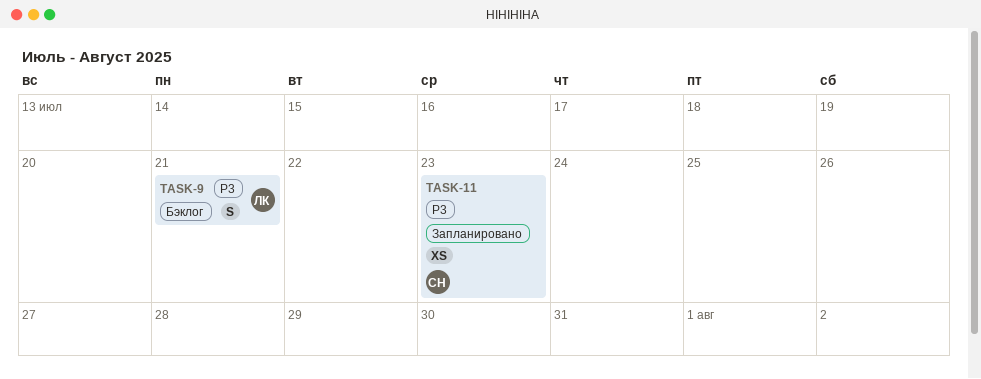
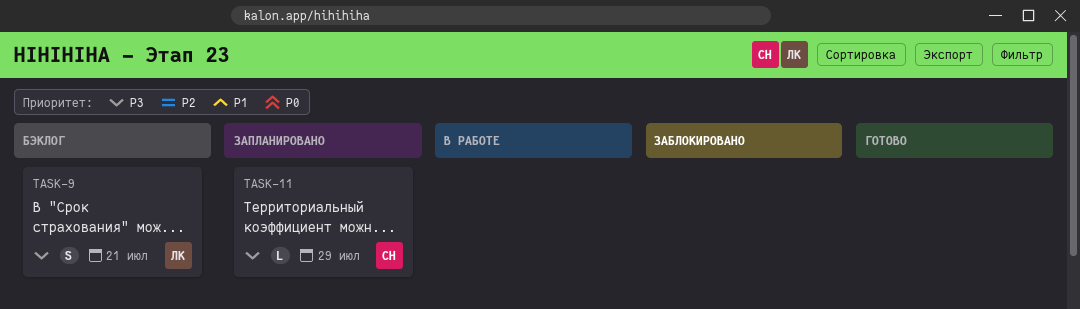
TASK-11, estimate: XS -> L
TASK-11, due: Jul 23 -> Jul 29

